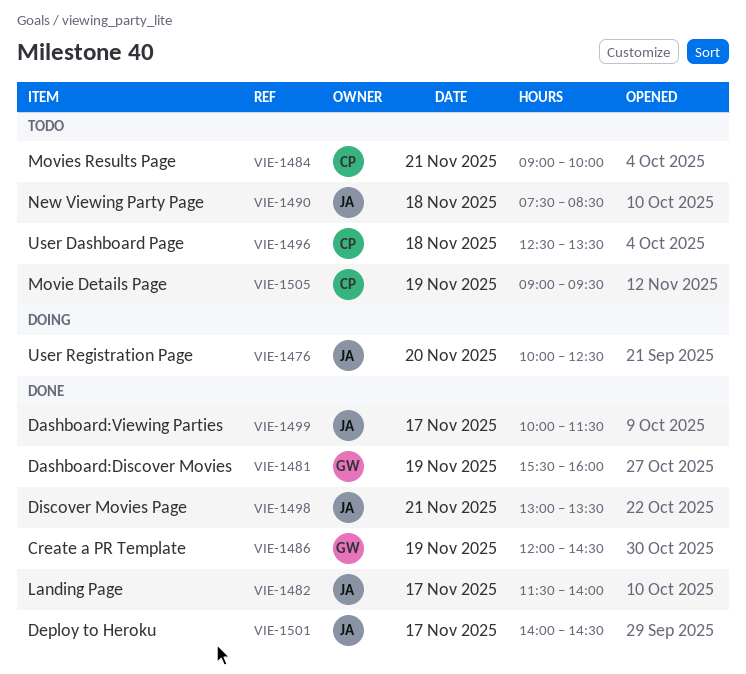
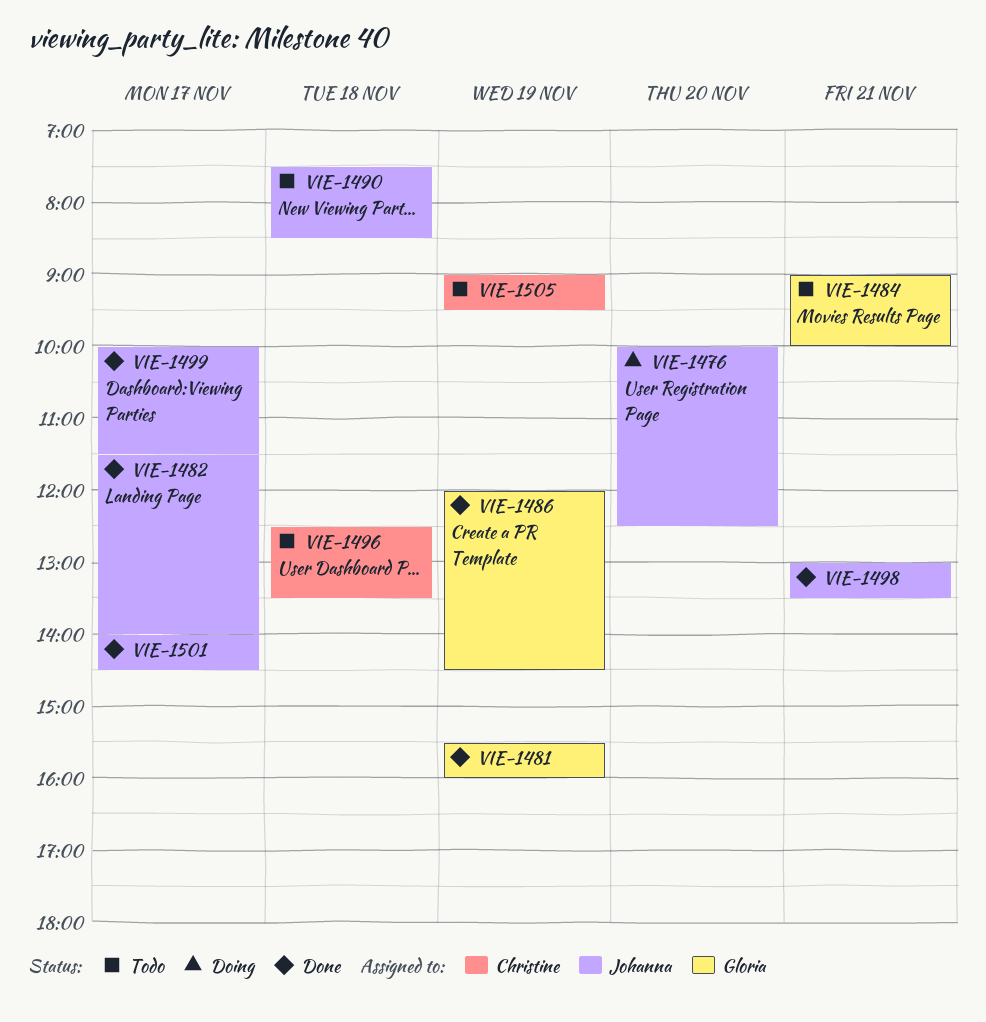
VIE-1484, owner: Christine -> Gloria

